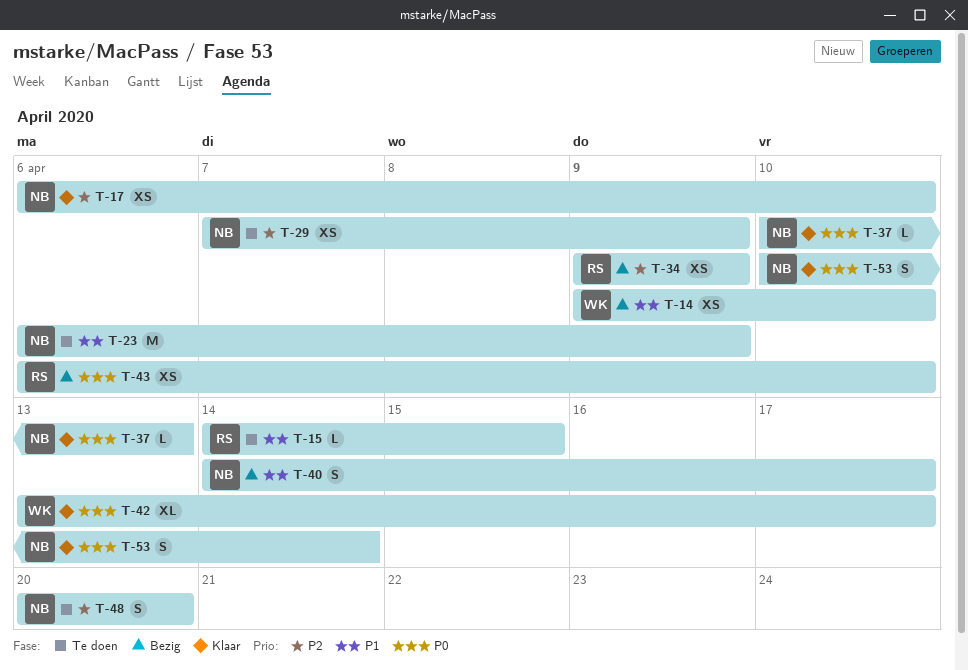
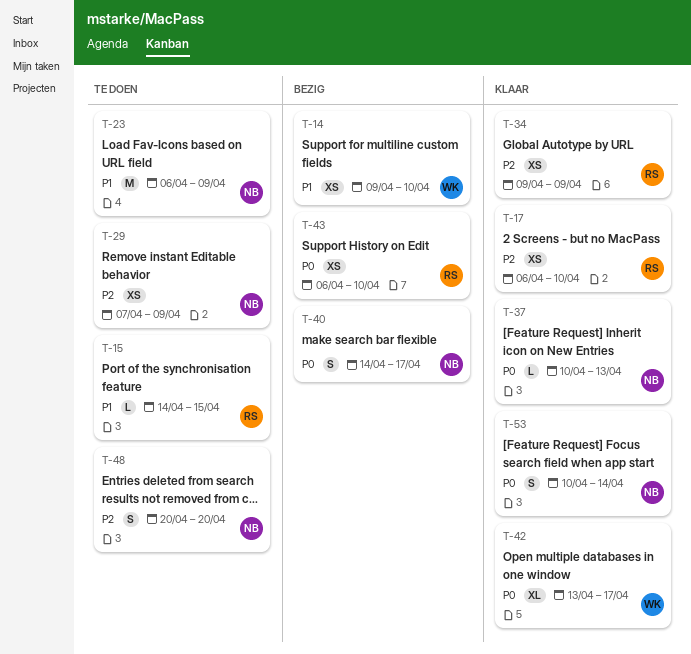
T-17, owner: NB -> RS
T-34, status: Bezig -> Klaar
T-40, priority: P1 -> P0

